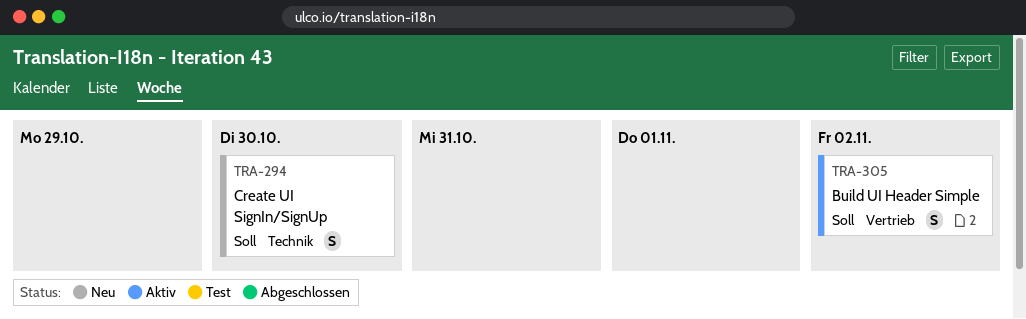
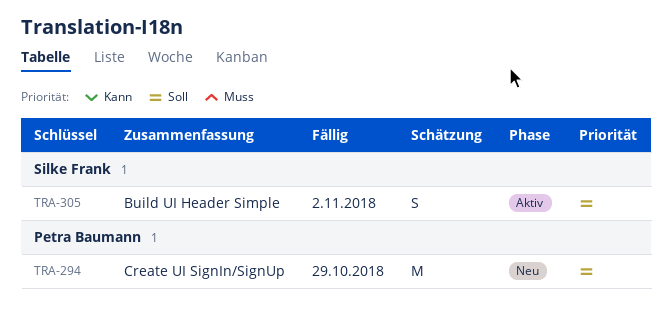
TRA-294, estimate: S -> M
TRA-294, due: Oct 30 -> Oct 29

